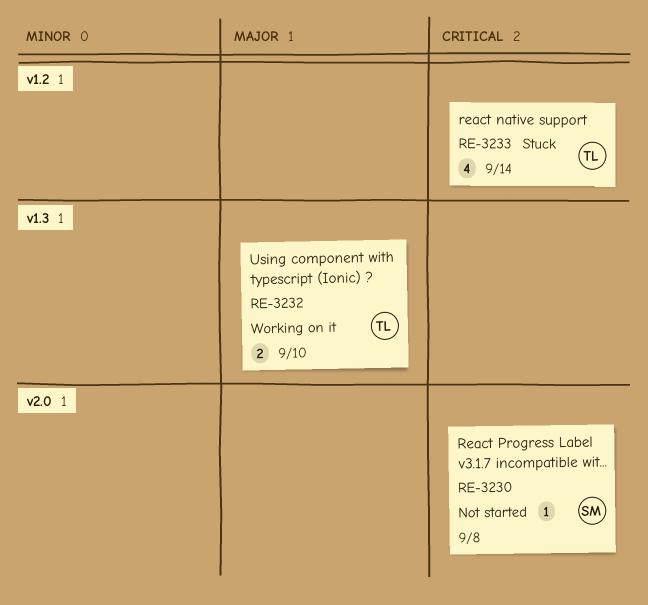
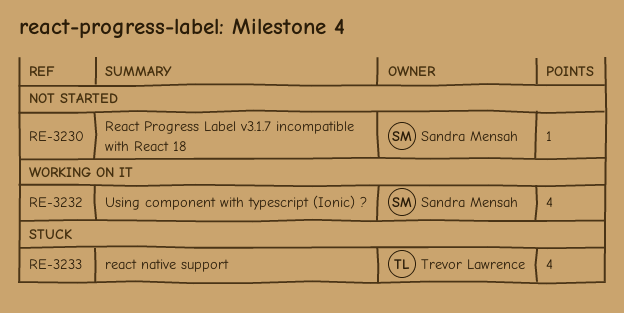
RE-3232, owner: Trevor Lawrence -> Sandra Mensah
RE-3232, estimate: 2 -> 4

